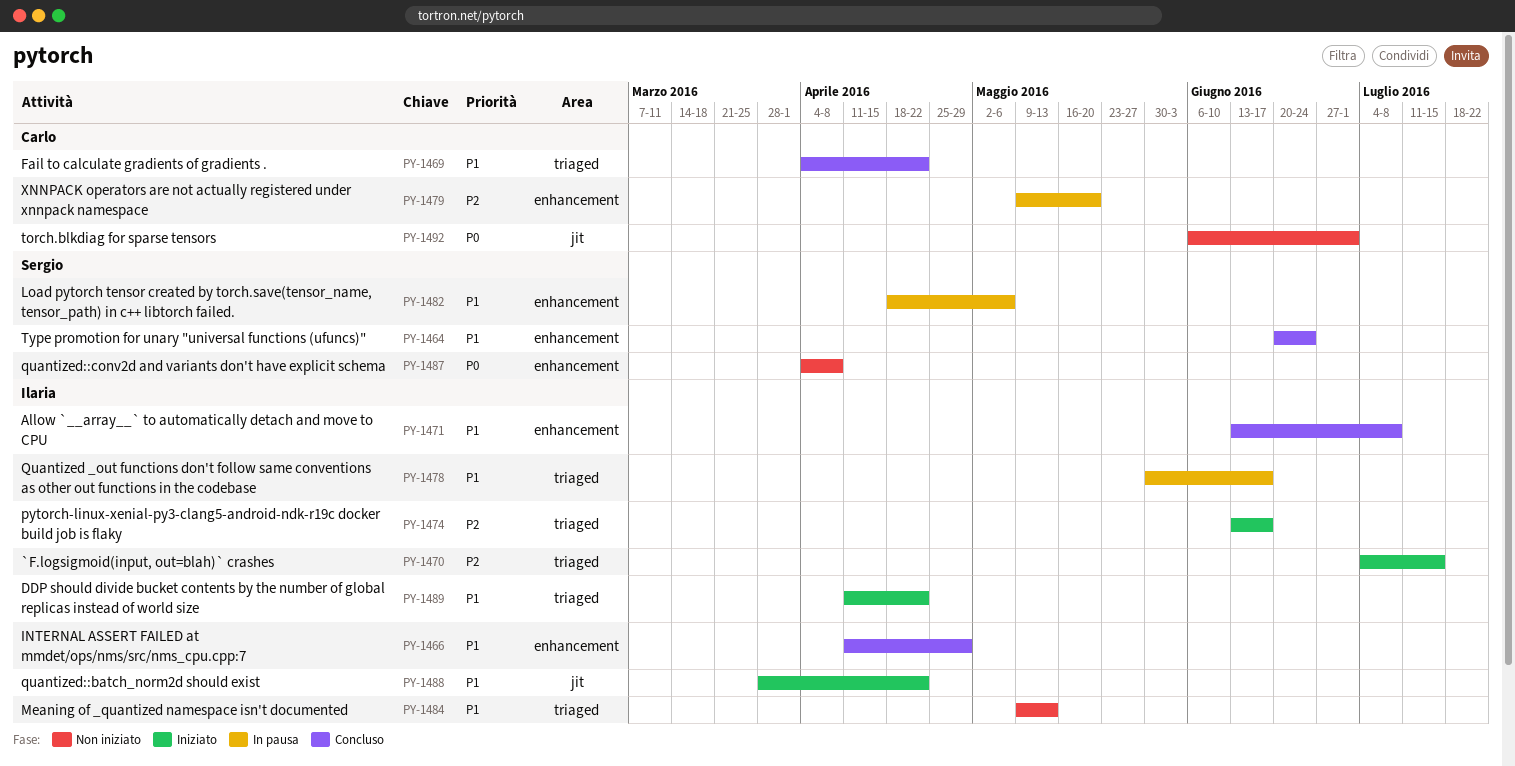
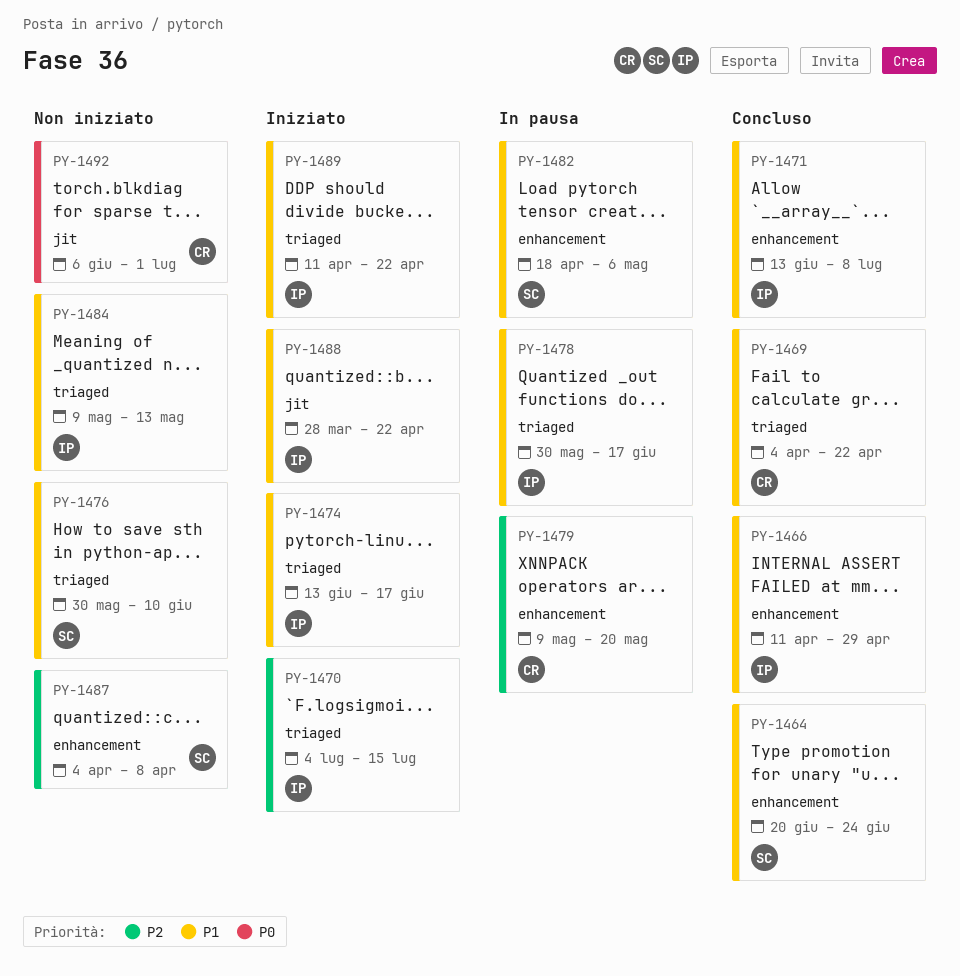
PY-1474, priority: P2 -> P1
PY-1476: none -> present
PY-1487, priority: P0 -> P2

